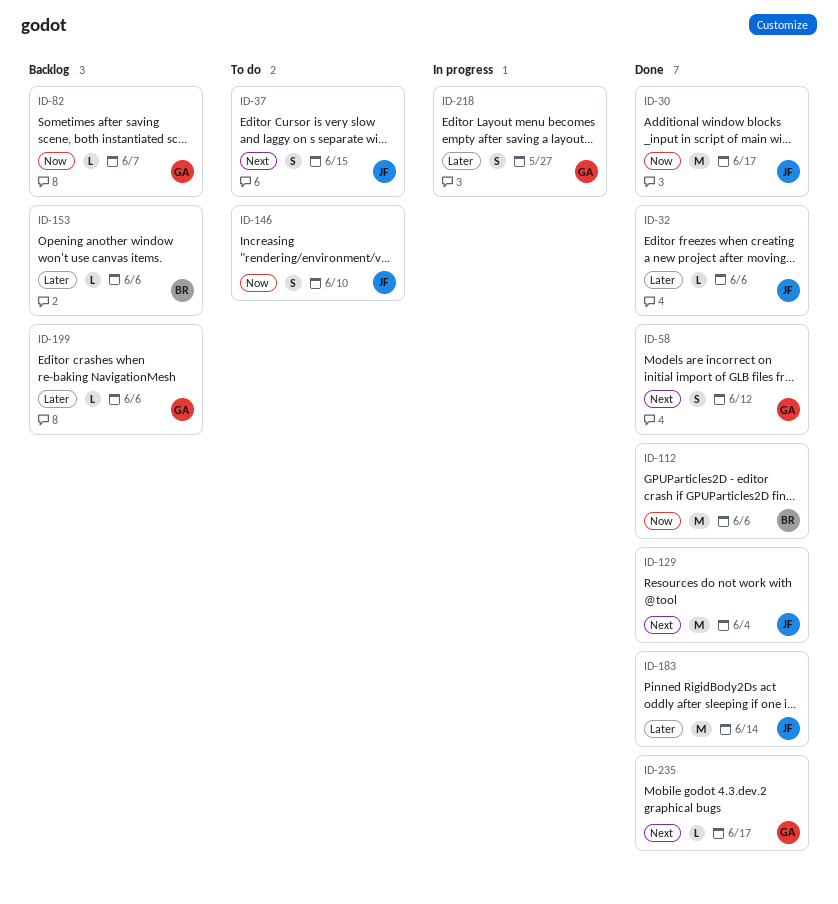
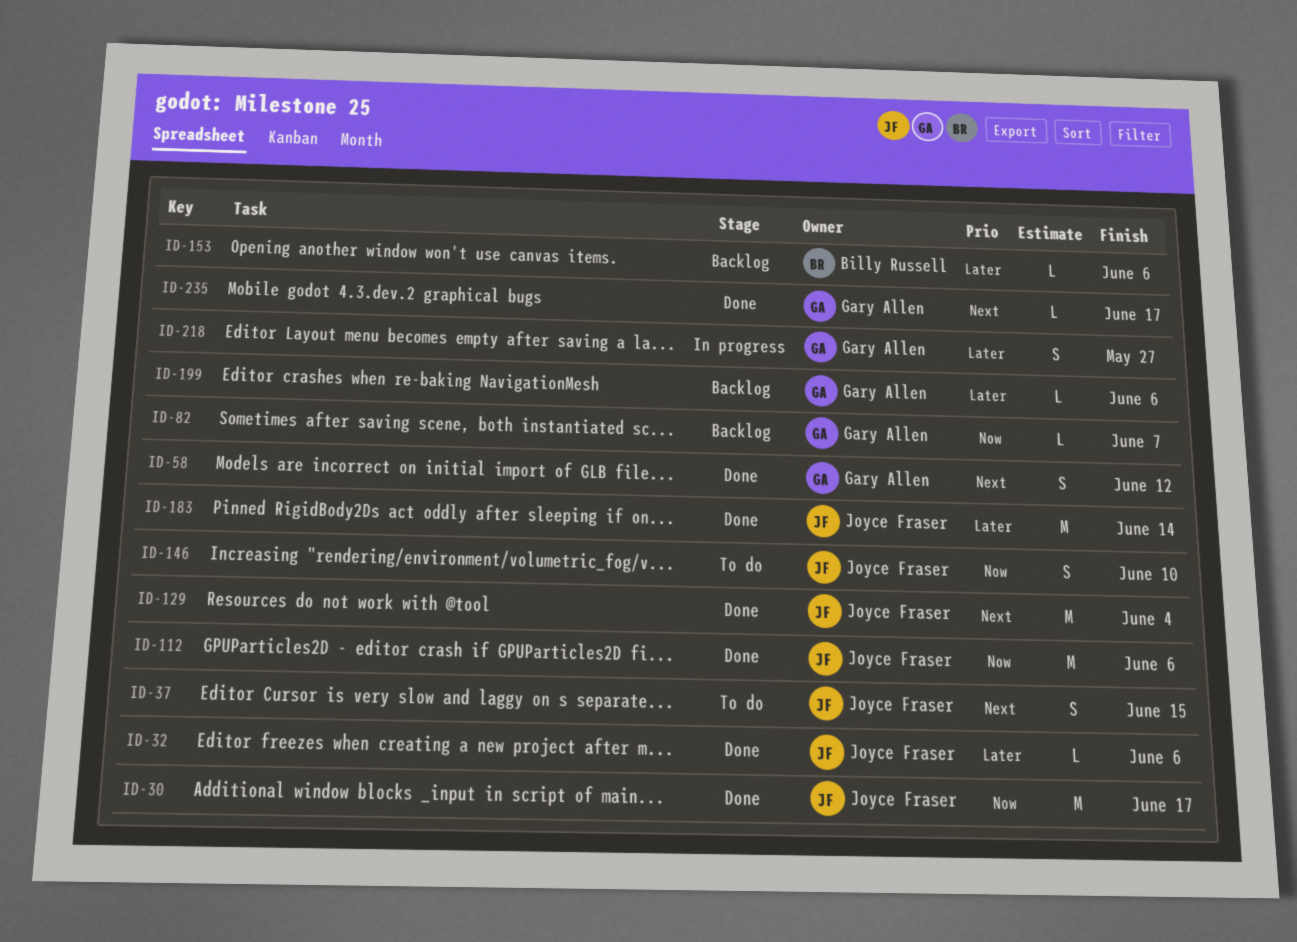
ID-112, owner: Billy Russell -> Joyce Fraser

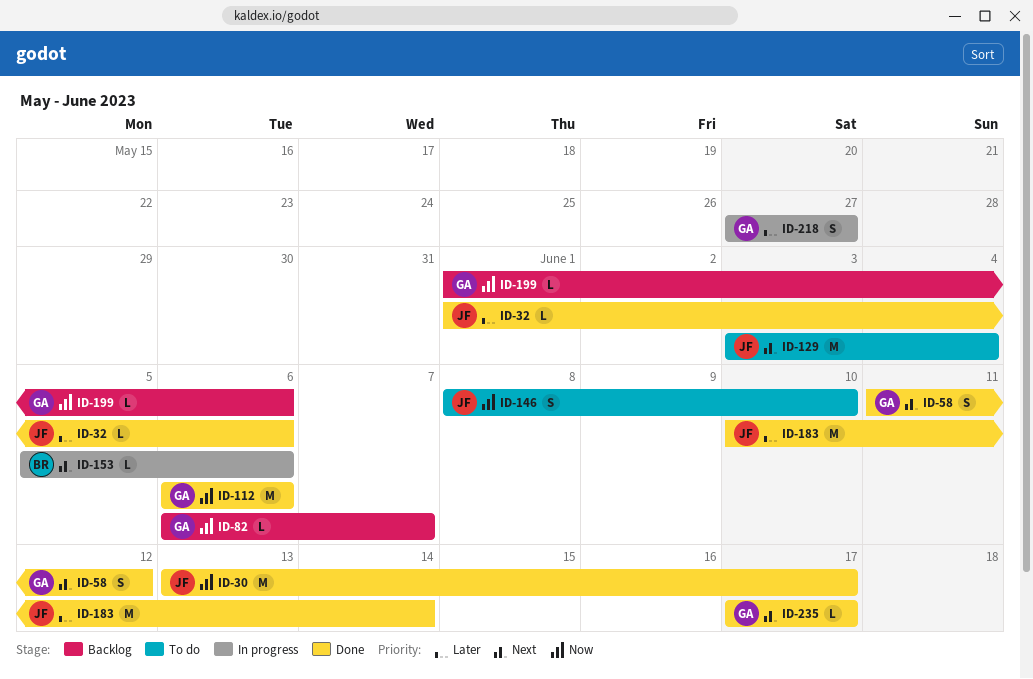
ID-37: present -> none
ID-112, owner: Joyce Fraser -> Gary Allen
ID-129, status: Done -> To do
ID-153, status: Backlog -> In progress
ID-153, priority: Later -> Next
ID-199, priority: Later -> Now

